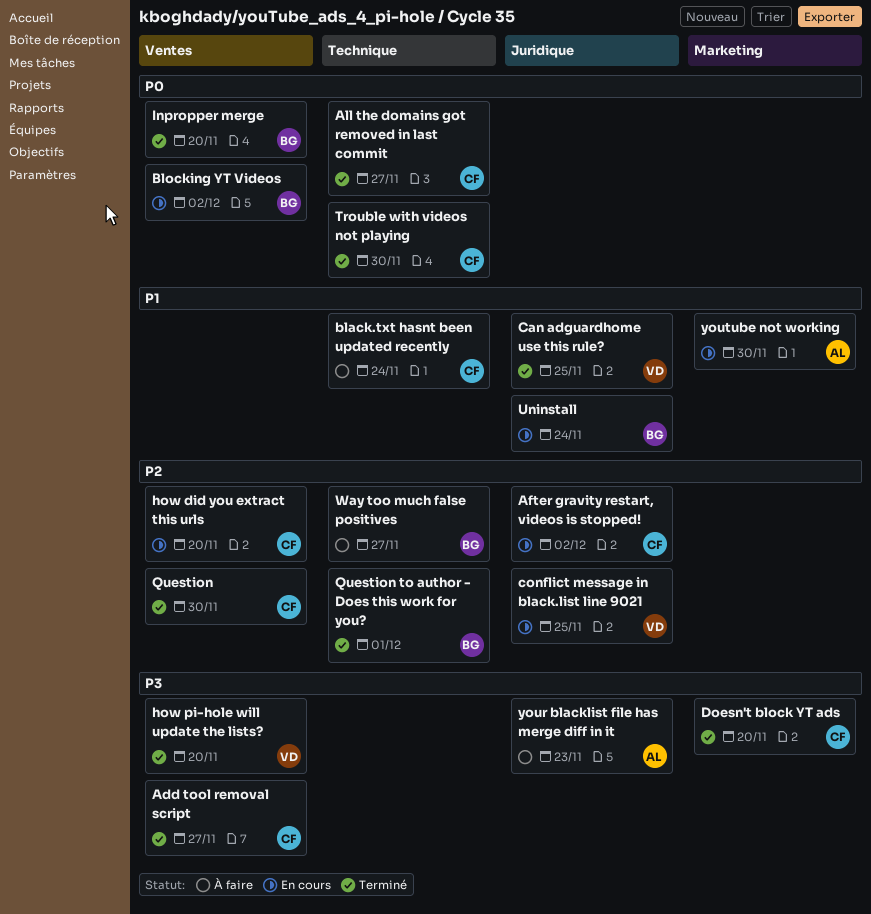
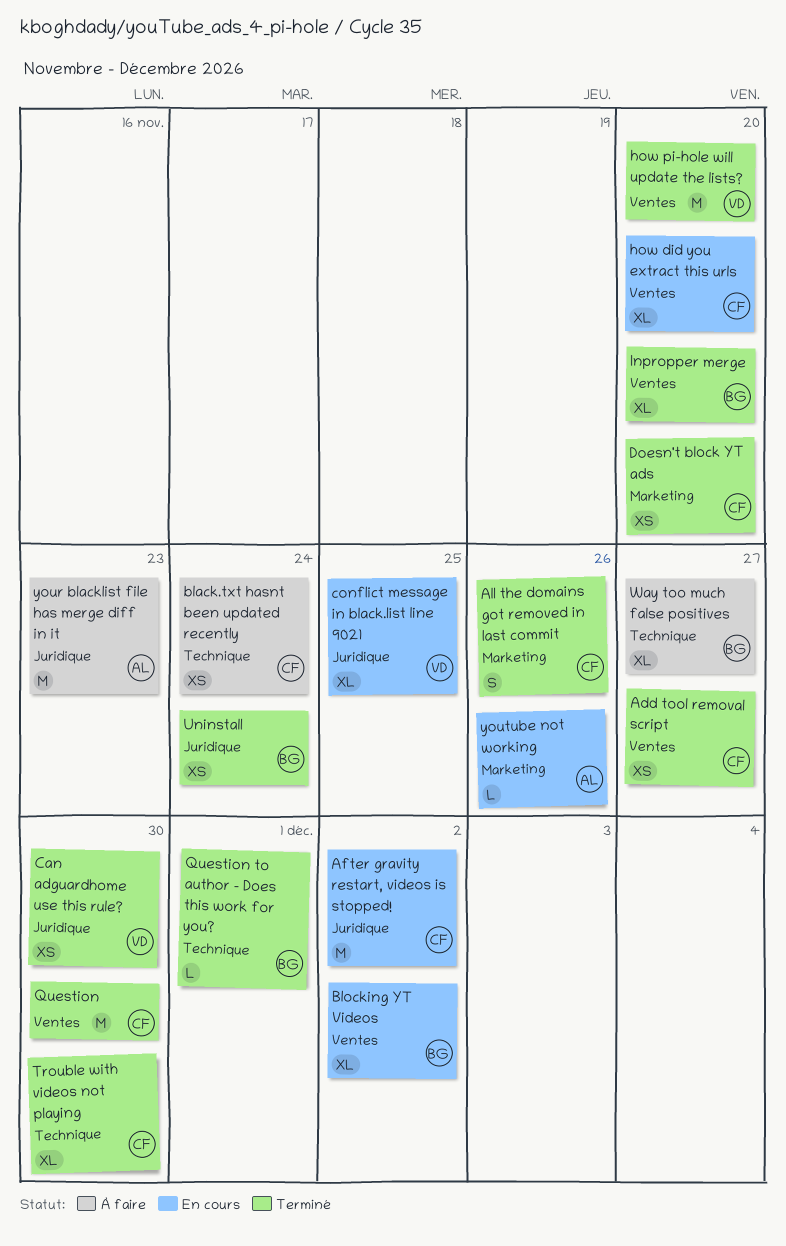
All the domains got removed in last commit, label: Technique -> Marketing
All the domains got removed in last commit, due: Nov 27 -> Nov 26
Can adguardhome use this rule?, due: Nov 25 -> Nov 30
Uninstall, status: En cours -> Terminé
youtube not working, due: Nov 30 -> Nov 26

